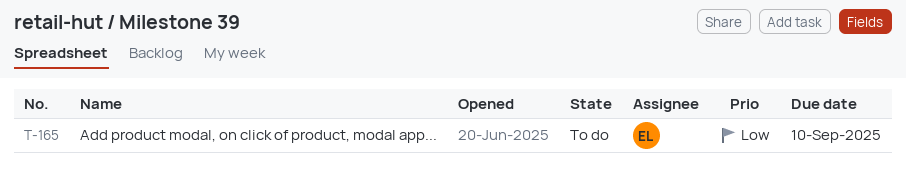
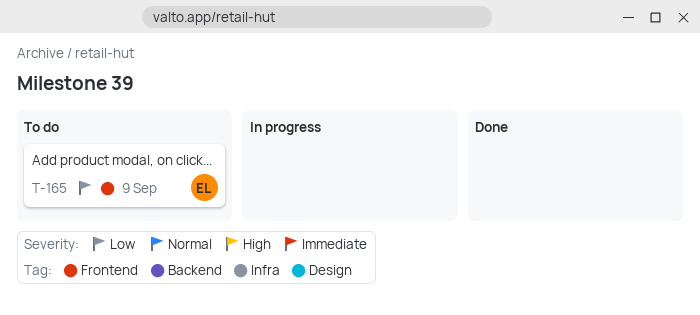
T-165, due: Sep 10 -> Sep 9

